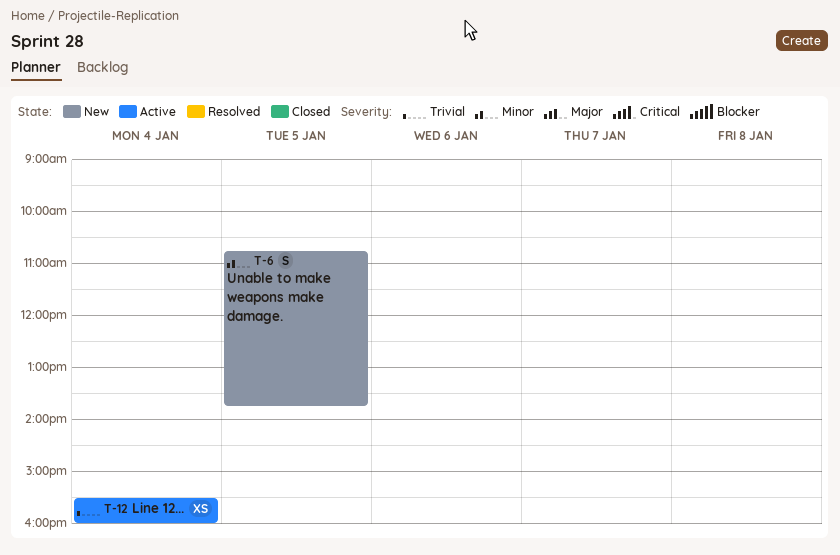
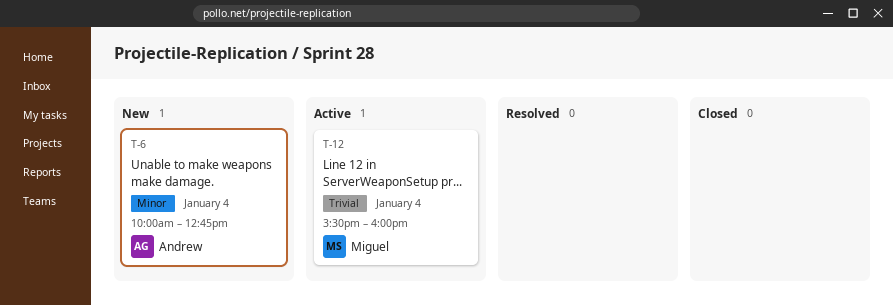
T-6, day: Jan 5 -> Jan 4
T-6, begins: 10:45 -> 10:00
T-6, ends: 13:45 -> 12:45

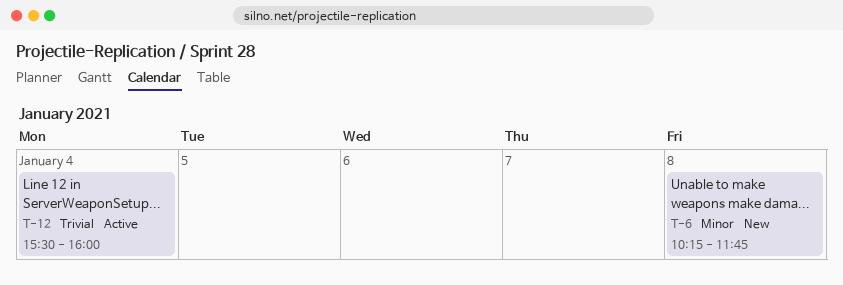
T-6, day: Jan 4 -> Jan 8
T-6, begins: 10:00 -> 10:15
T-6, ends: 12:45 -> 11:45

